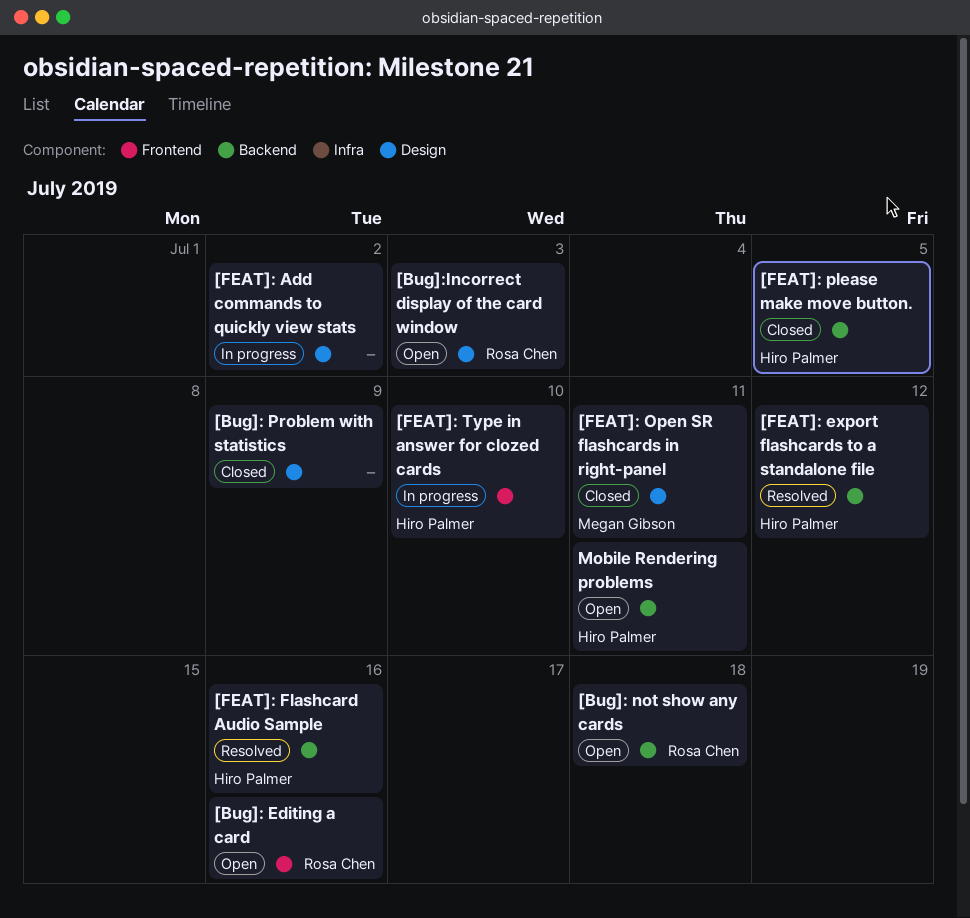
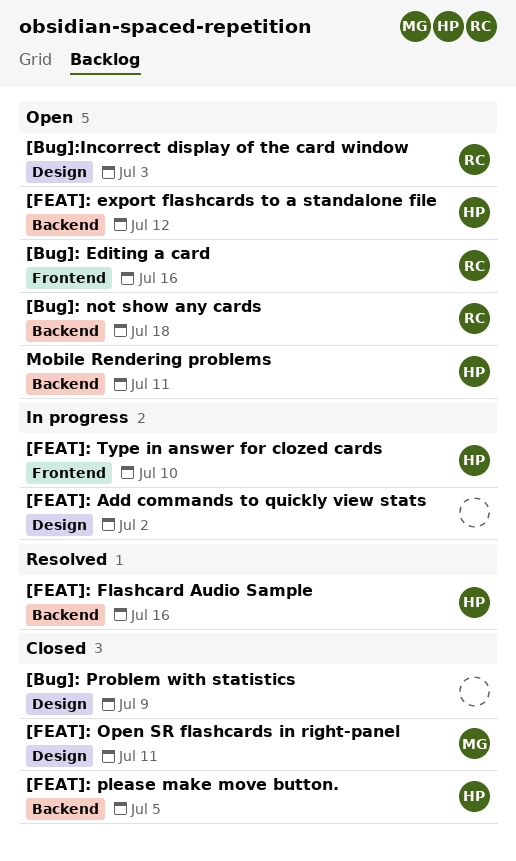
[FEAT]: export flashcards to a standalone file, status: Resolved -> Open

